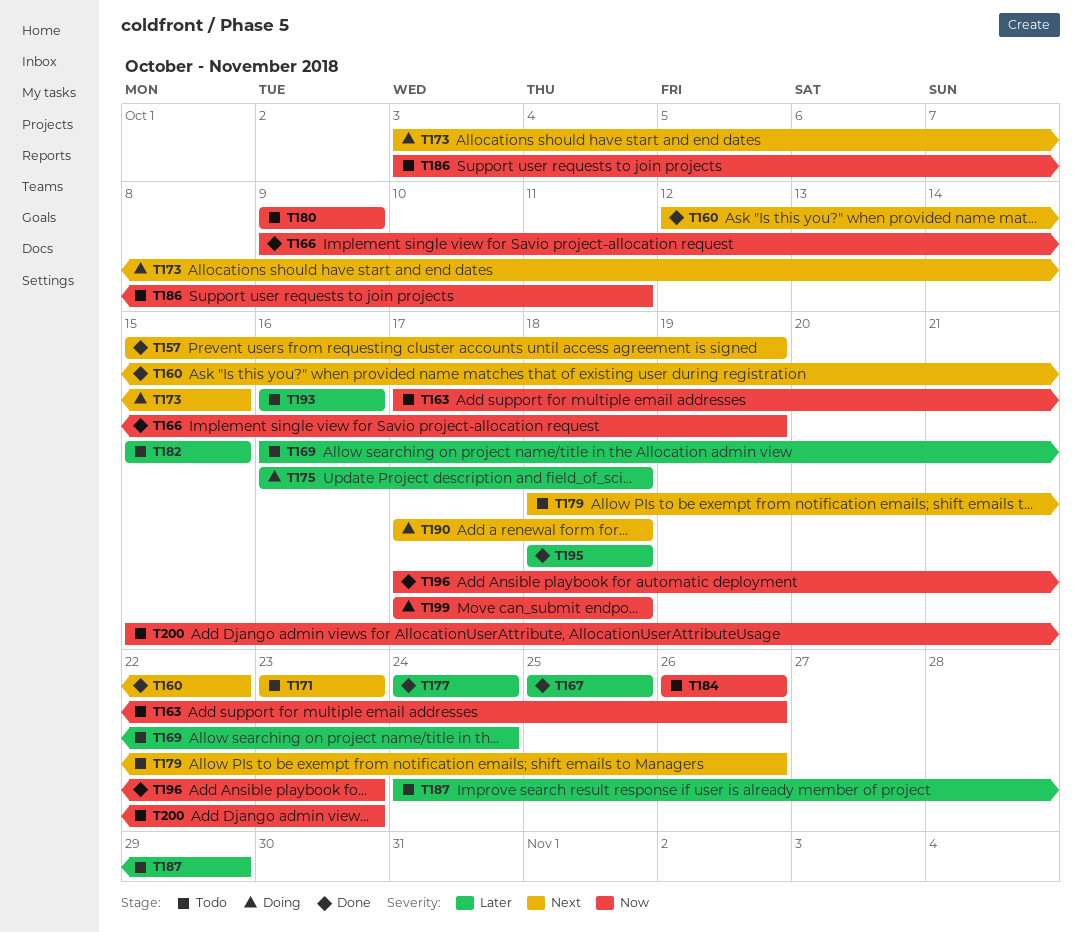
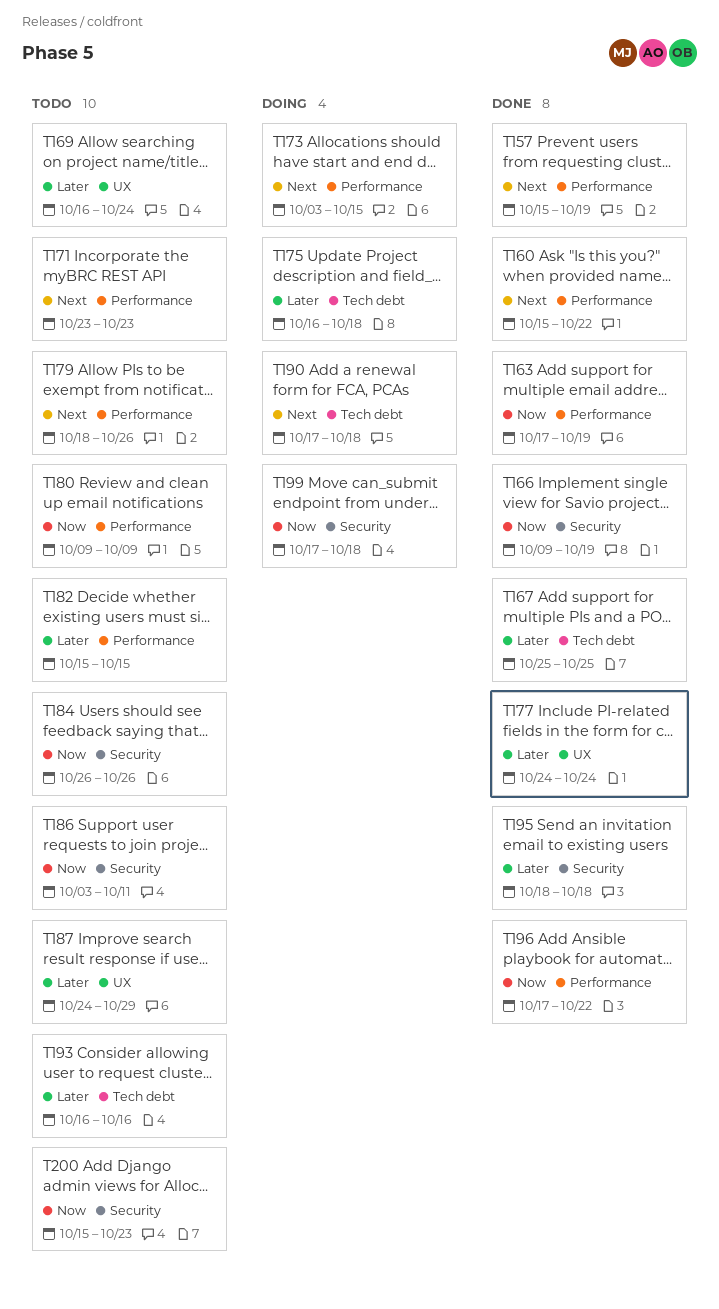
T160, start: Oct 12 -> Oct 15
T163, status: Todo -> Done
T163, due: Oct 26 -> Oct 19
T196, due: Oct 23 -> Oct 22

